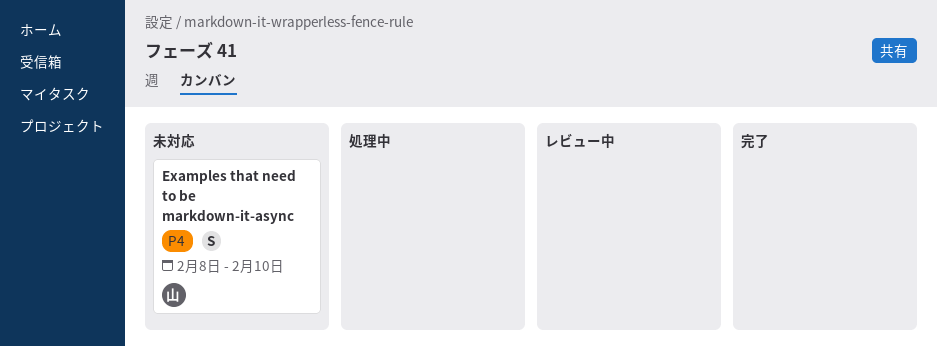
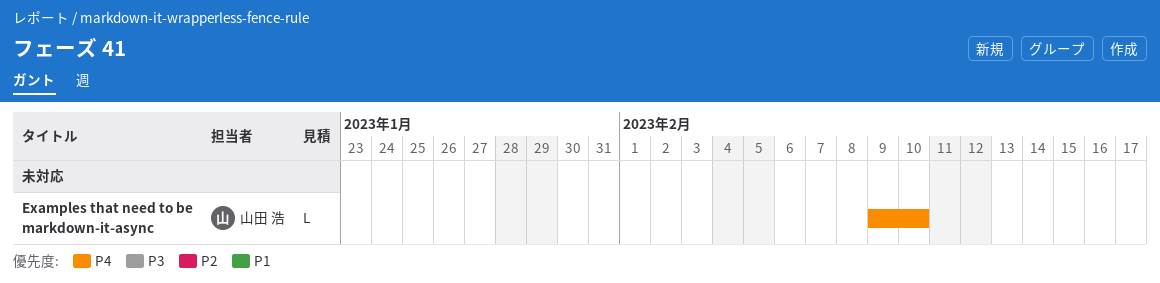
Examples that need to be markdown-it-async, estimate: S -> L
Examples that need to be markdown-it-async, start: Feb 8 -> Feb 9

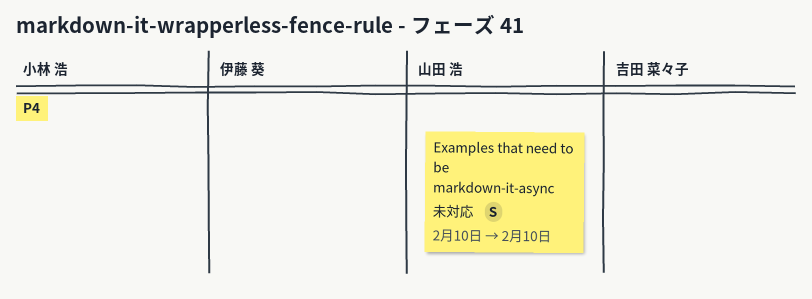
Examples that need to be markdown-it-async, estimate: L -> S
Examples that need to be markdown-it-async, start: Feb 9 -> Feb 10

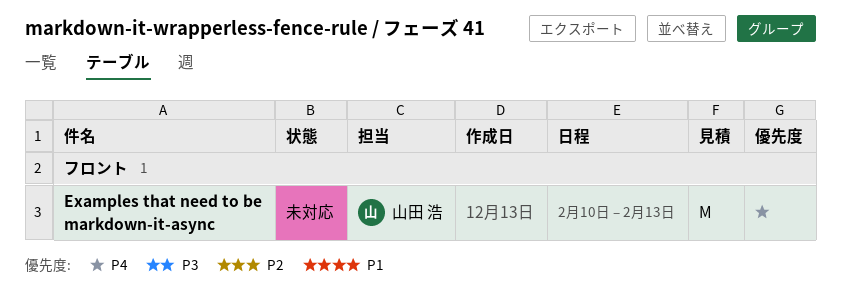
Examples that need to be markdown-it-async, estimate: S -> M
Examples that need to be markdown-it-async, due: Feb 10 -> Feb 13

